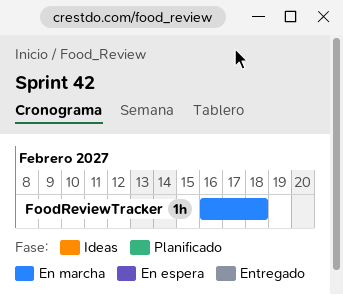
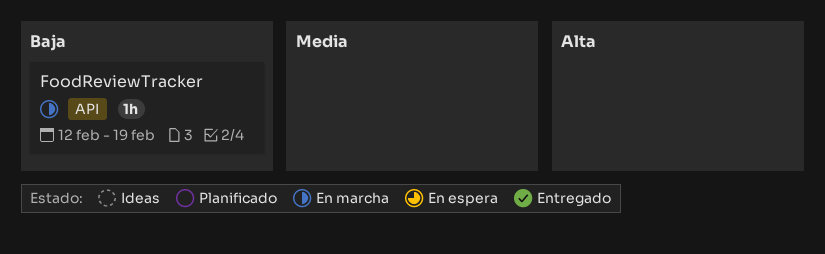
FoodReviewTracker, start: Feb 16 -> Feb 12
FoodReviewTracker, due: Feb 18 -> Feb 19

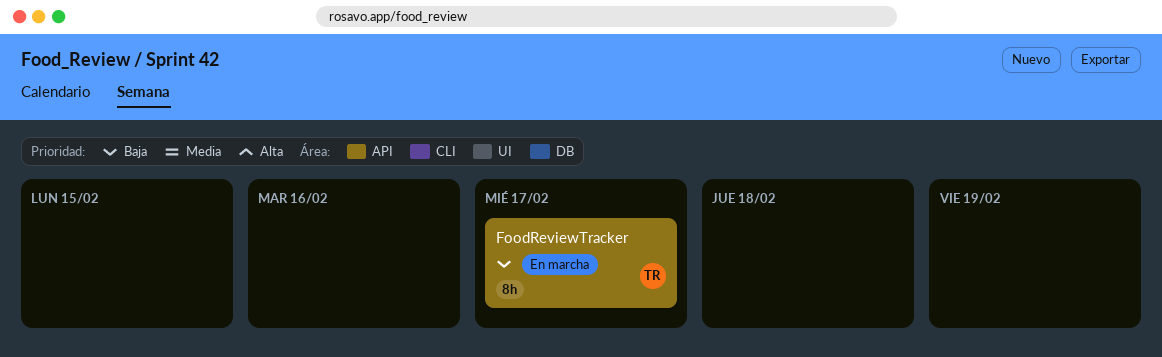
FoodReviewTracker, estimate: 1h -> 8h
FoodReviewTracker, due: Feb 19 -> Feb 17

